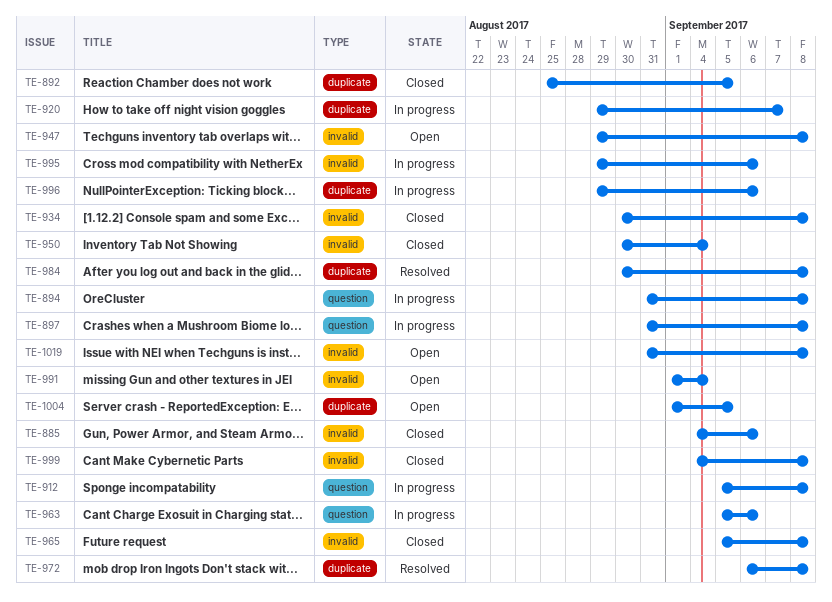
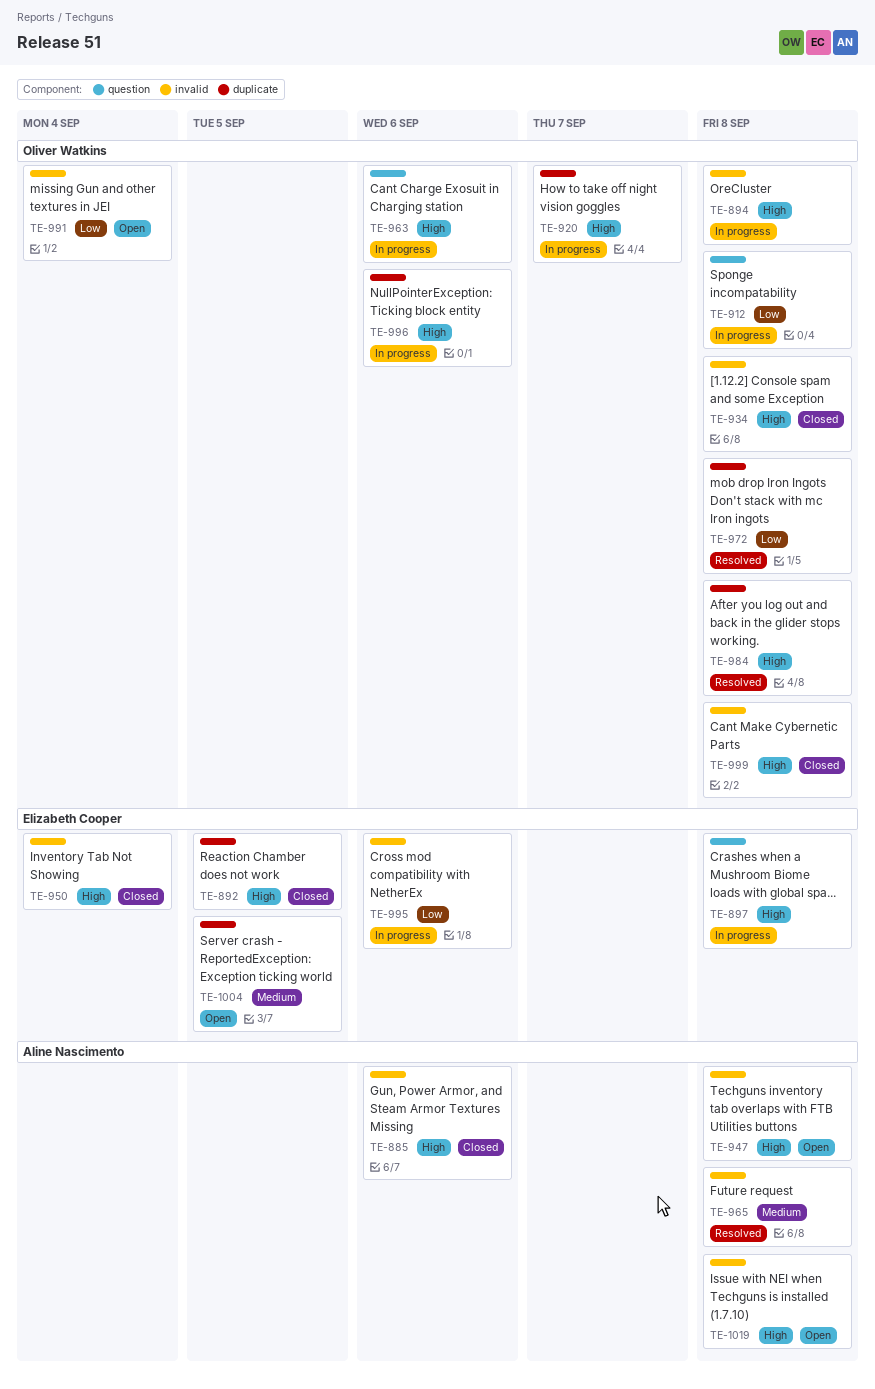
TE-894, label: question -> invalid
TE-965, status: Closed -> Resolved

